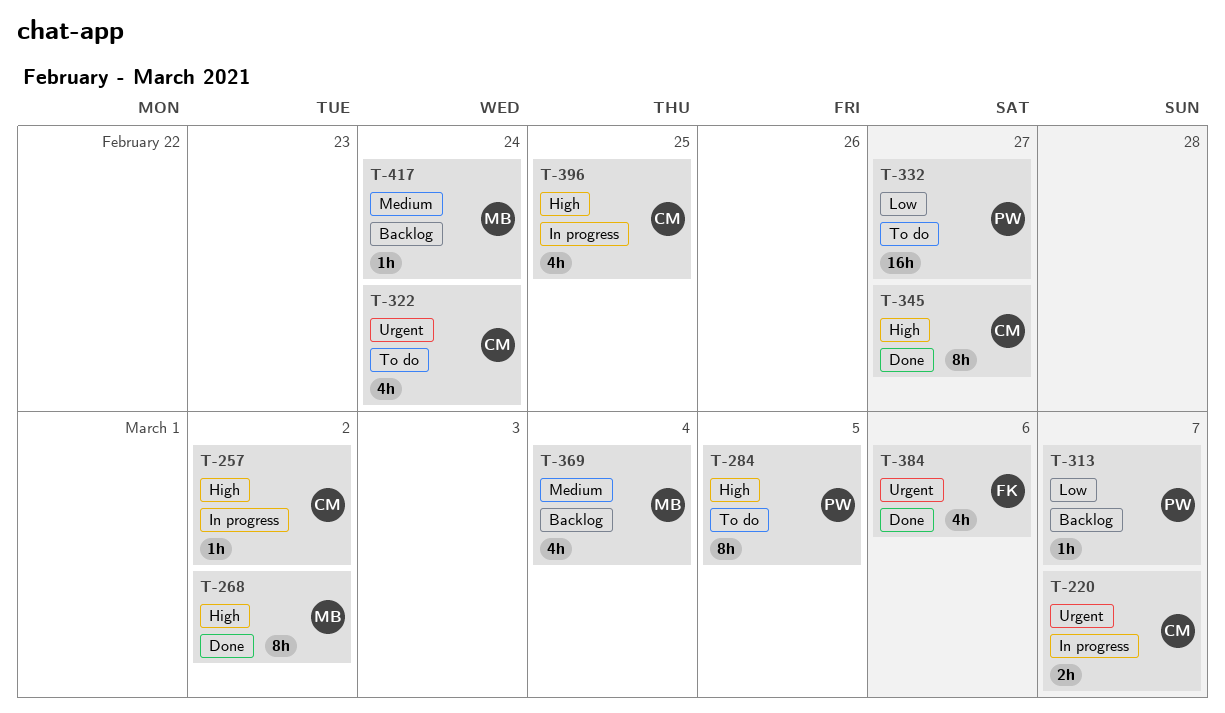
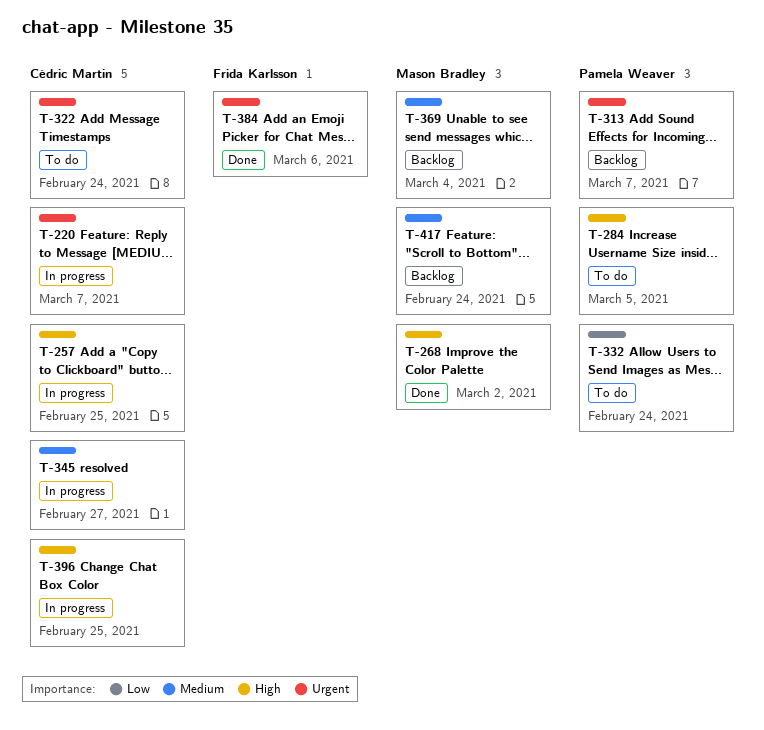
T-257, due: Mar 2 -> Feb 25
T-313, priority: Low -> Urgent
T-332, due: Feb 27 -> Feb 24
T-345, status: Done -> In progress
T-345, priority: High -> Medium

